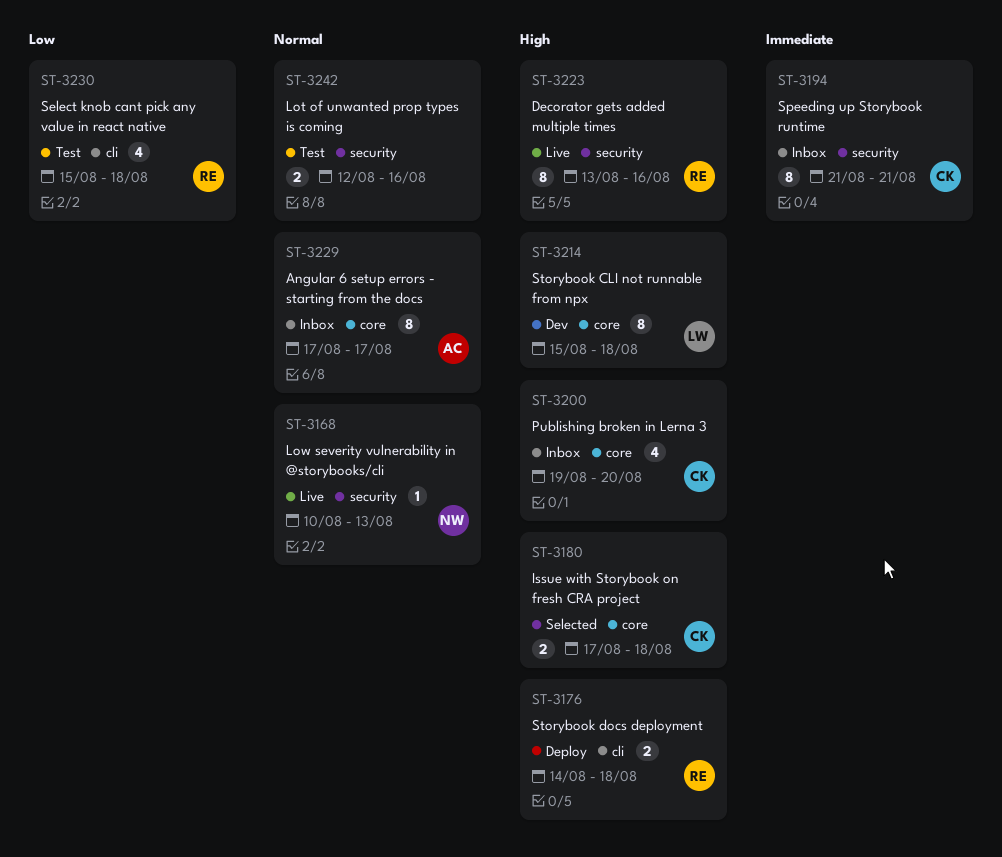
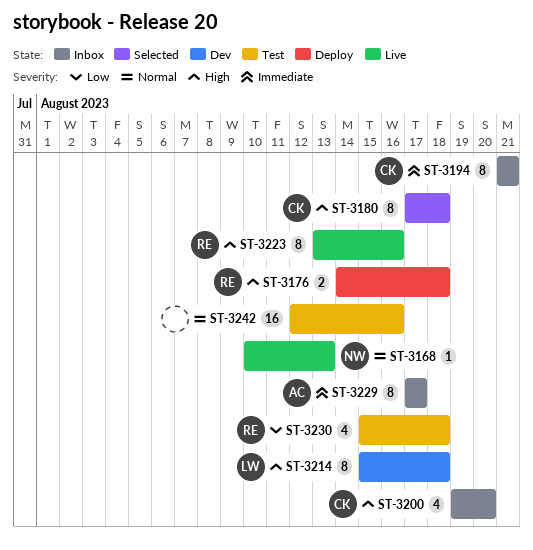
ST-3180, estimate: 2 -> 8
ST-3229, priority: Normal -> Immediate
ST-3242, estimate: 2 -> 16

